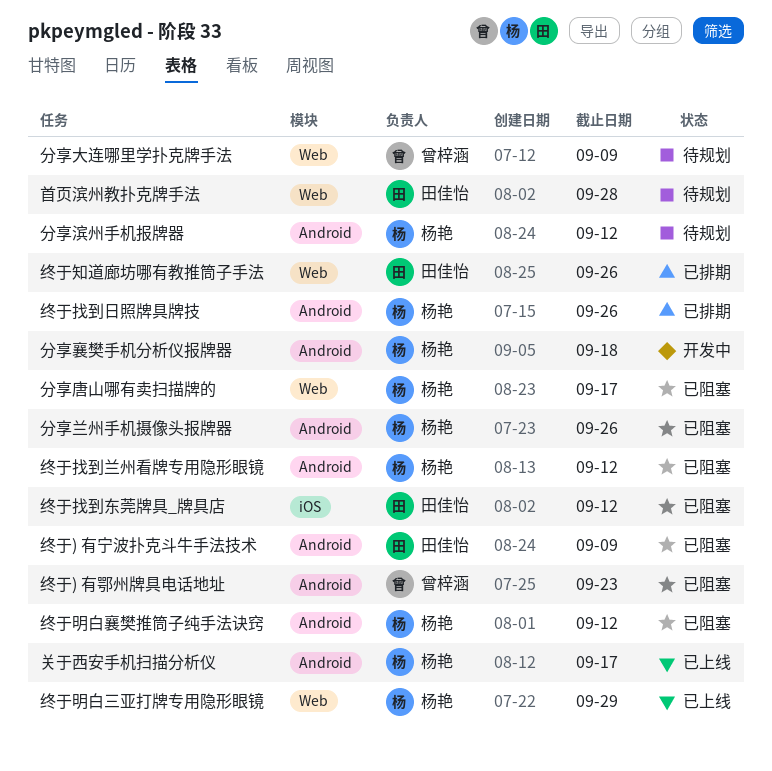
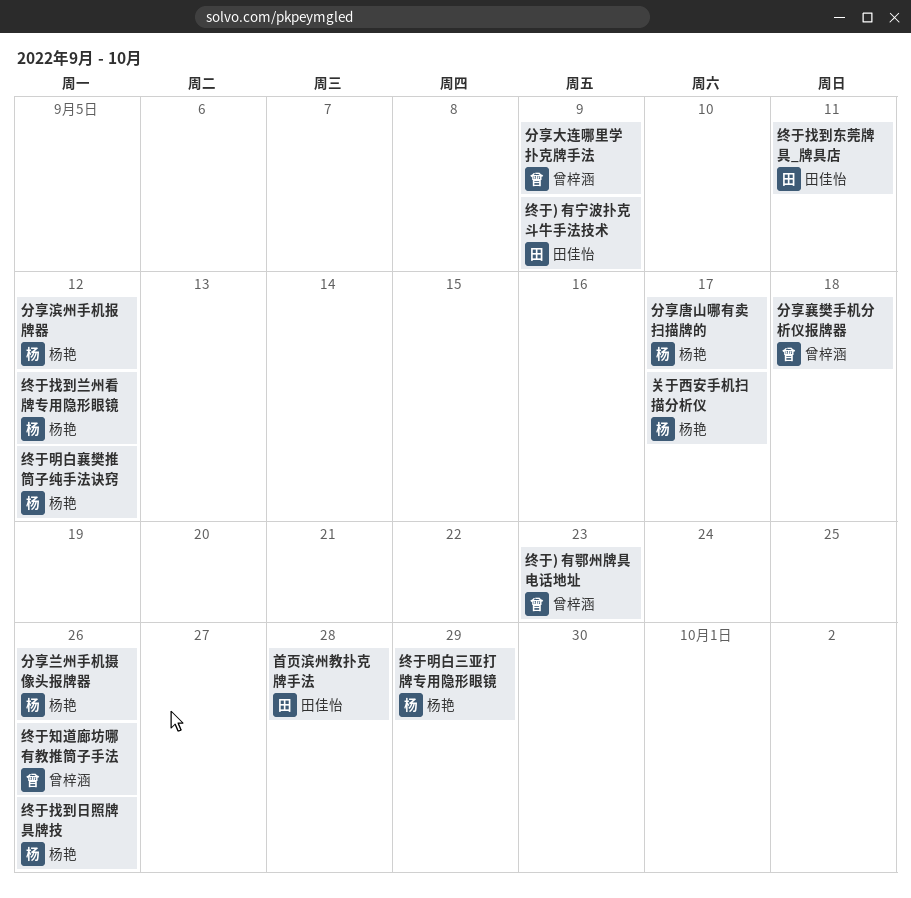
分享襄樊手机分析仪报牌器, owner: 杨艳 -> 曾梓涵
终于找到东莞牌具_牌具店, due: Sep 12 -> Sep 11
终于知道廊坊哪有教推筒子手法, owner: 田佳怡 -> 曾梓涵

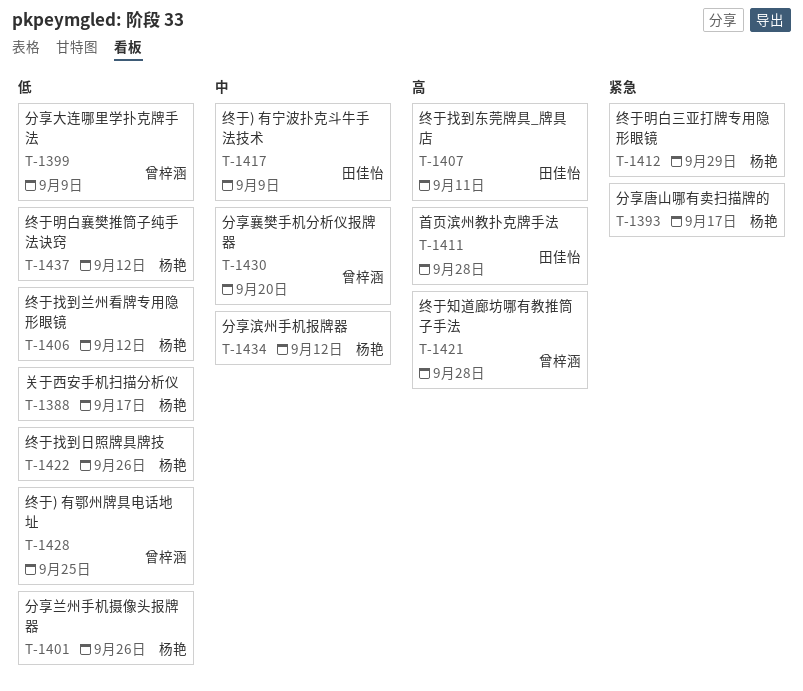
分享襄樊手机分析仪报牌器, due: Sep 18 -> Sep 20
终于) 有鄂州牌具电话地址, due: Sep 23 -> Sep 25
终于知道廊坊哪有教推筒子手法, due: Sep 26 -> Sep 28

